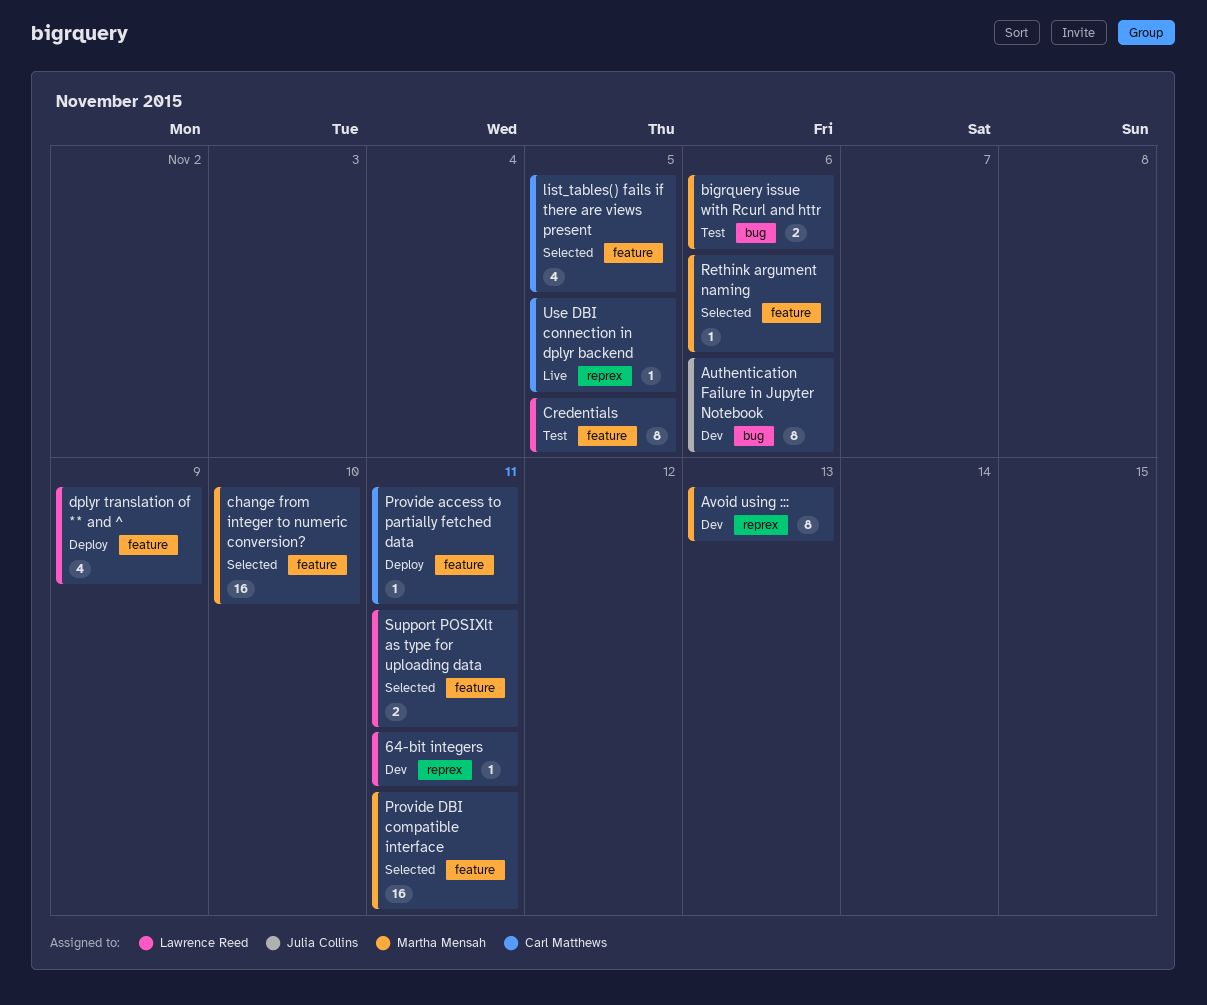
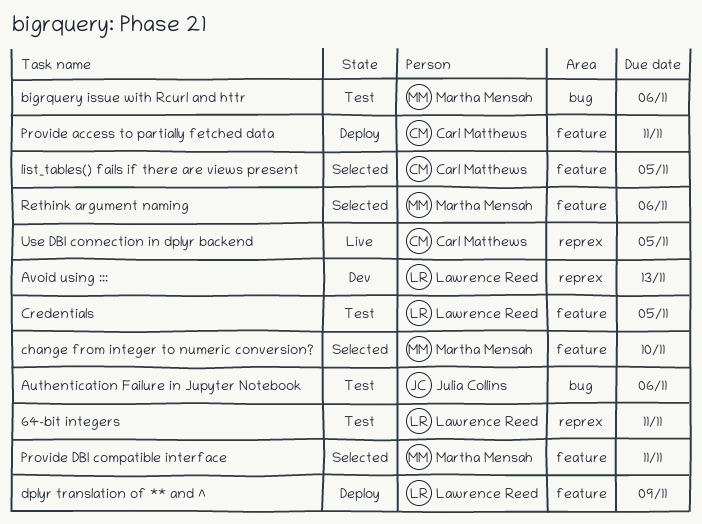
64-bit integers, status: Dev -> Test
Authentication Failure in Jupyter Notebook, status: Dev -> Test
Avoid using :::, owner: Martha Mensah -> Lawrence Reed
Support POSIXlt as type for uploading data: present -> none

